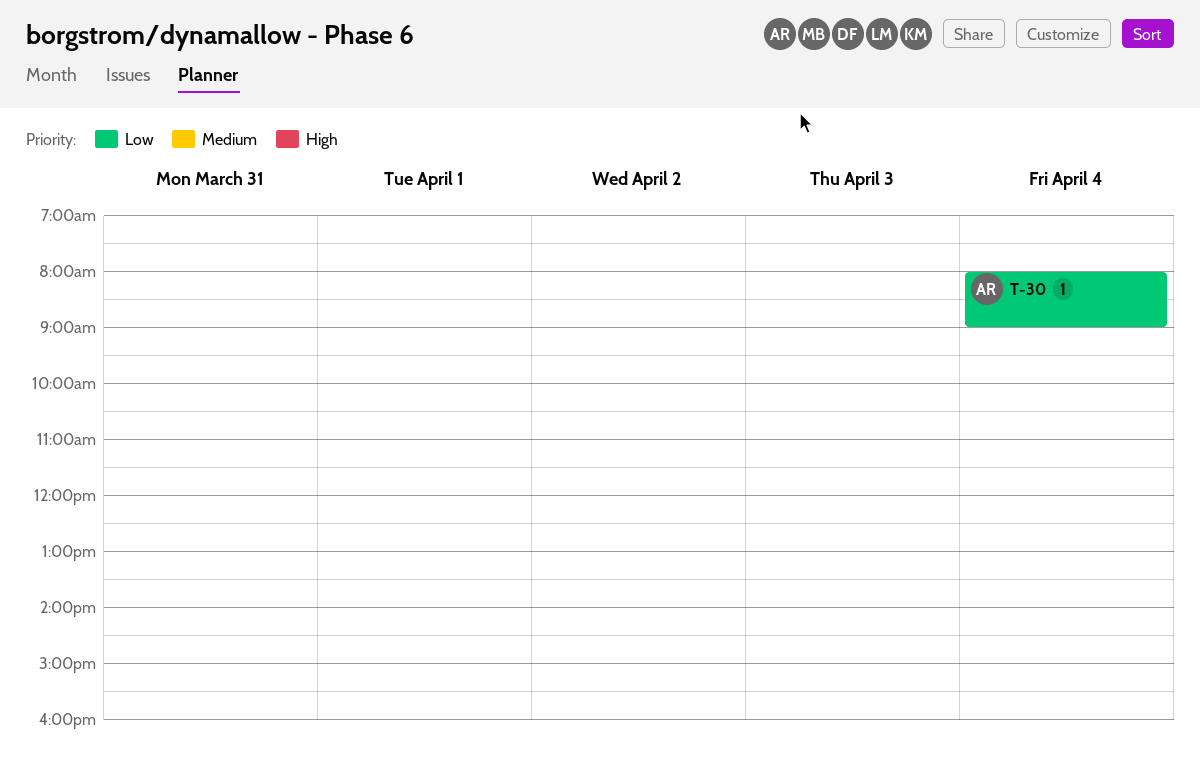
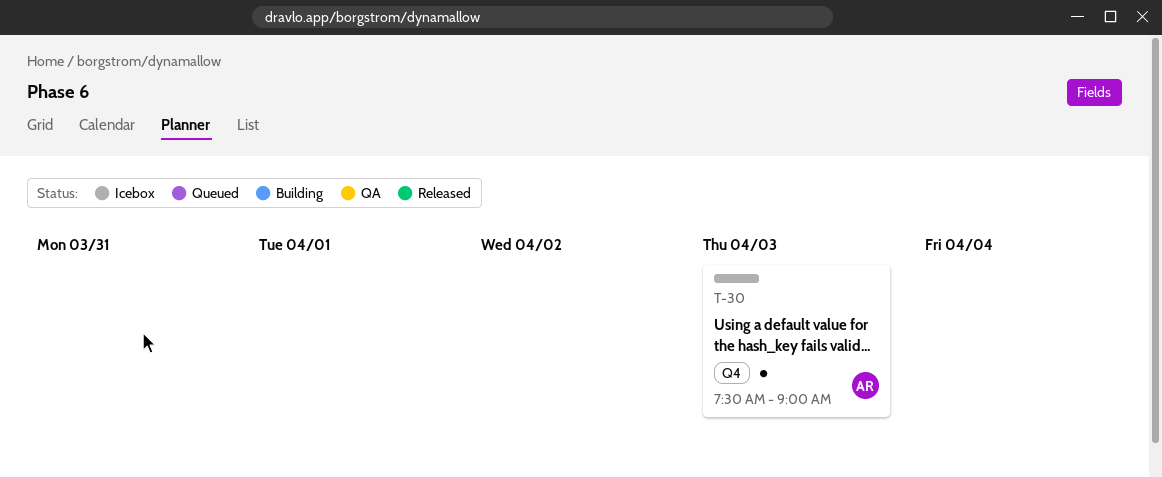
T-30, day: Apr 4 -> Apr 3
T-30, begins: 08:00 -> 07:30

